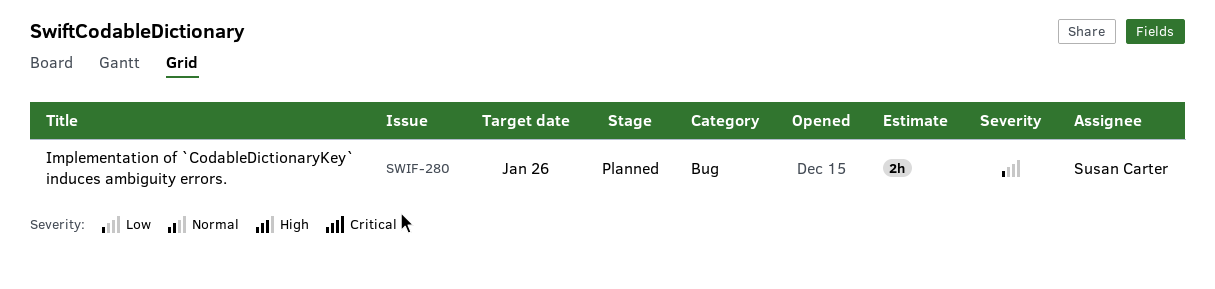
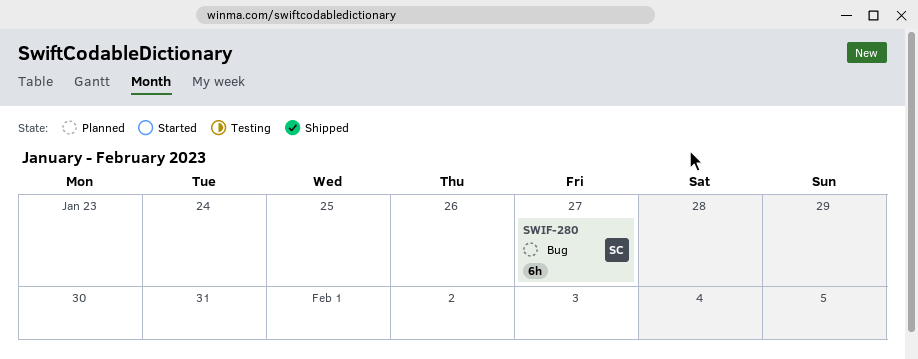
SWIF-280, estimate: 2h -> 6h
SWIF-280, due: Jan 26 -> Jan 27

